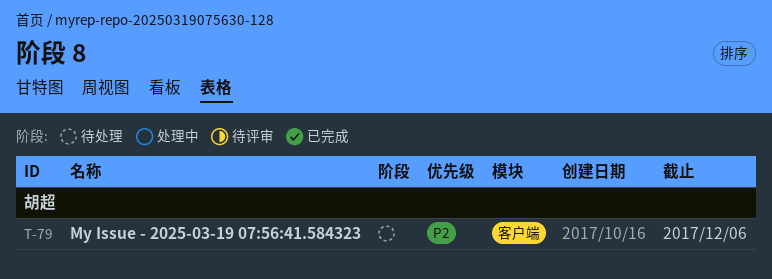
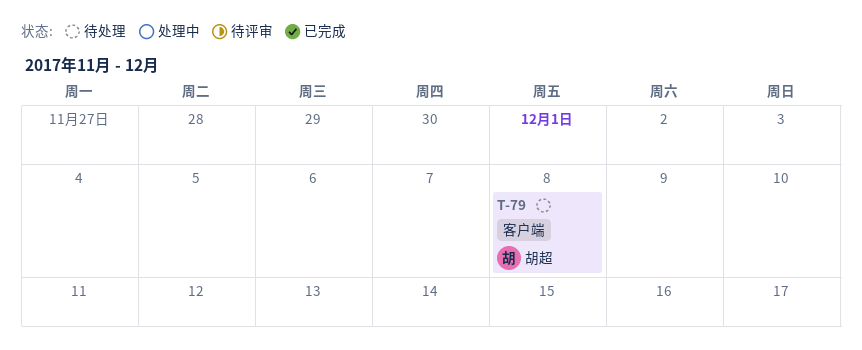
T-79, due: Dec 6 -> Dec 8

